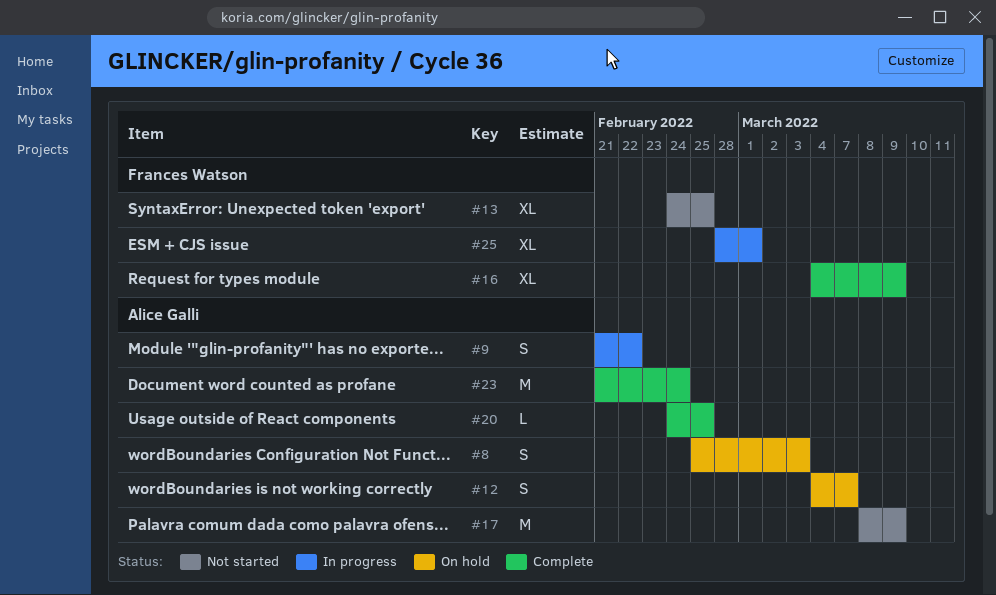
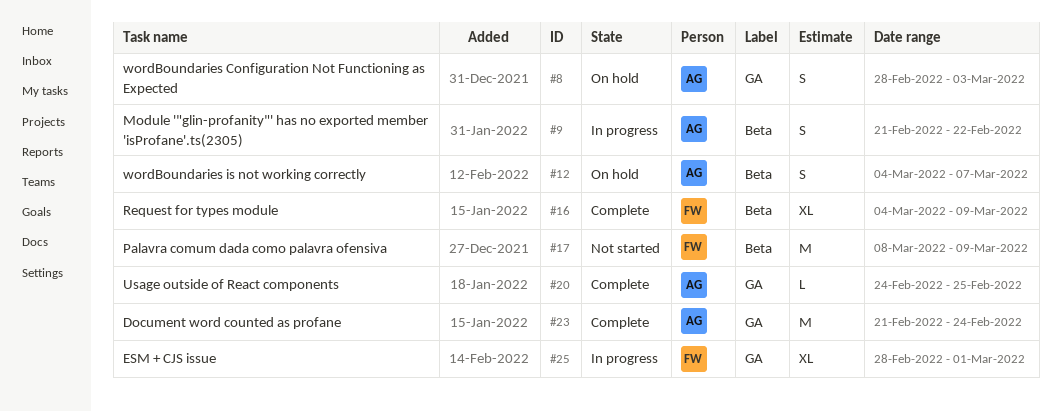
#8, start: Feb 25 -> Feb 28
#13: present -> none
#17, owner: Alice Galli -> Frances Watson

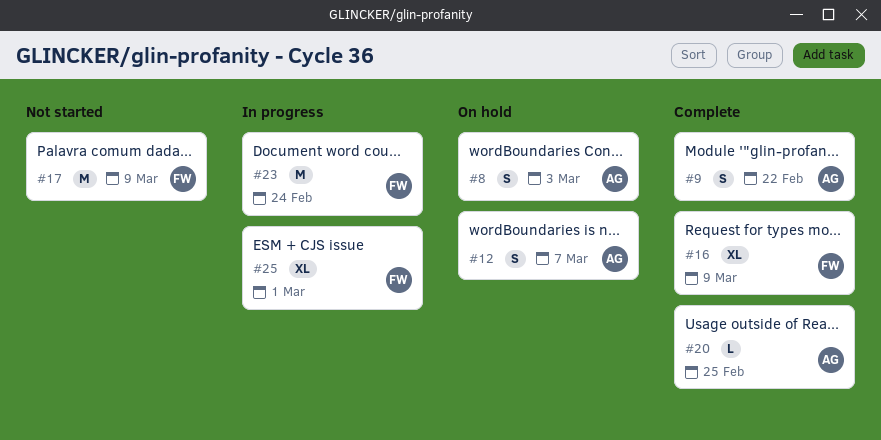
#9, status: In progress -> Complete
#23, status: Complete -> In progress
#23, owner: AG -> FW

